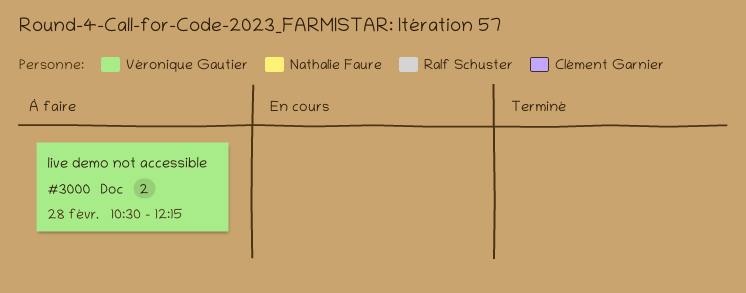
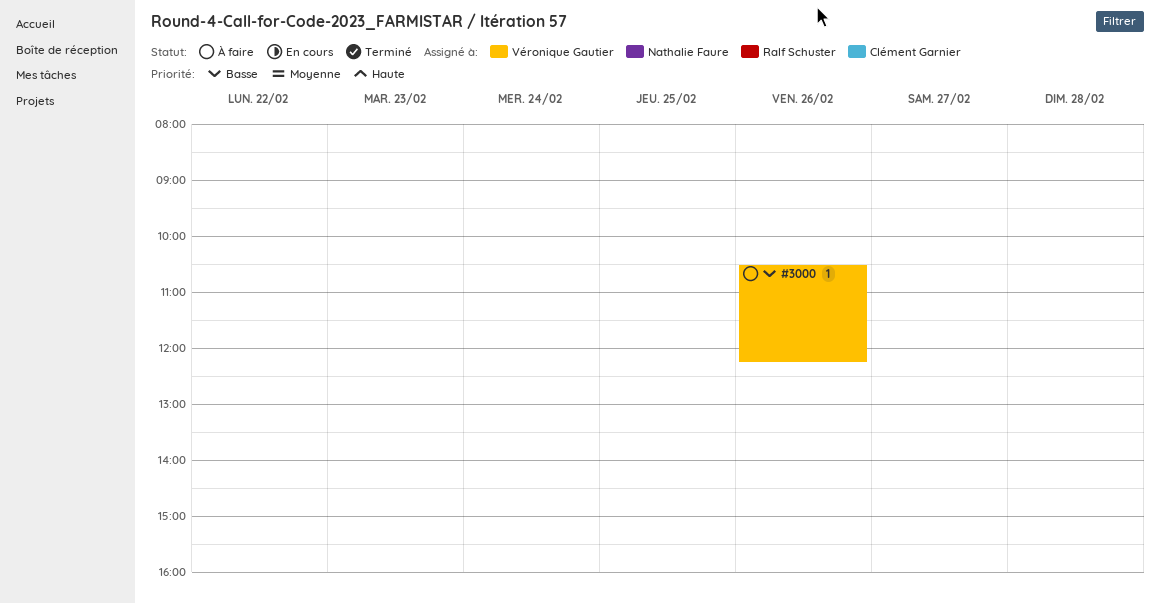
#3000, estimate: 2 -> 1
#3000, day: Feb 28 -> Feb 26

